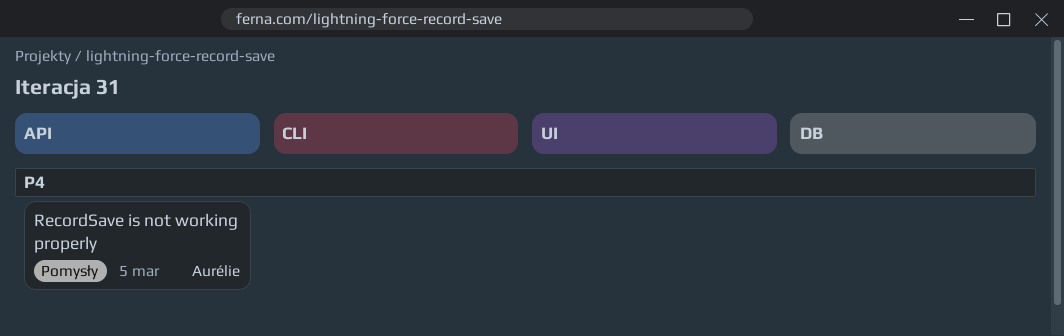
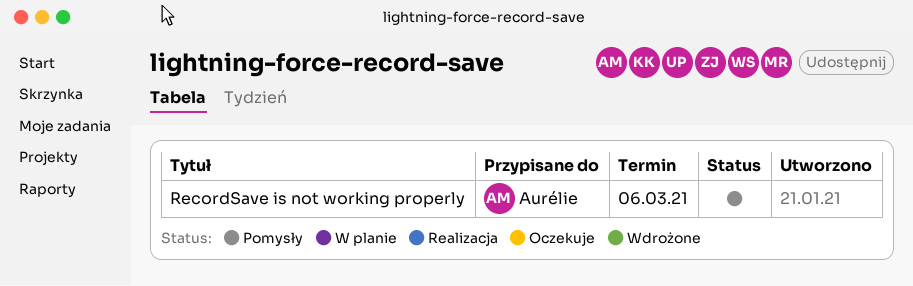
RecordSave is not working properly, due: Mar 5 -> Mar 6

